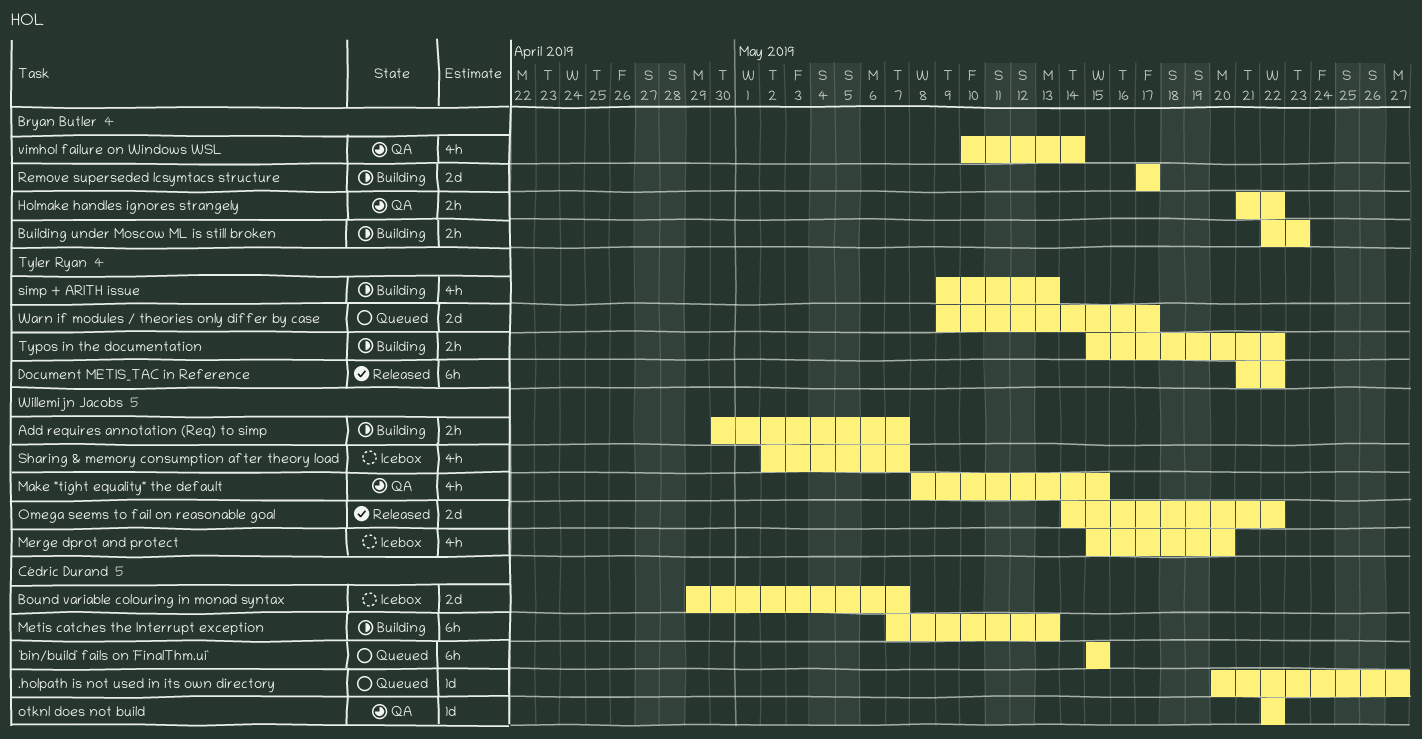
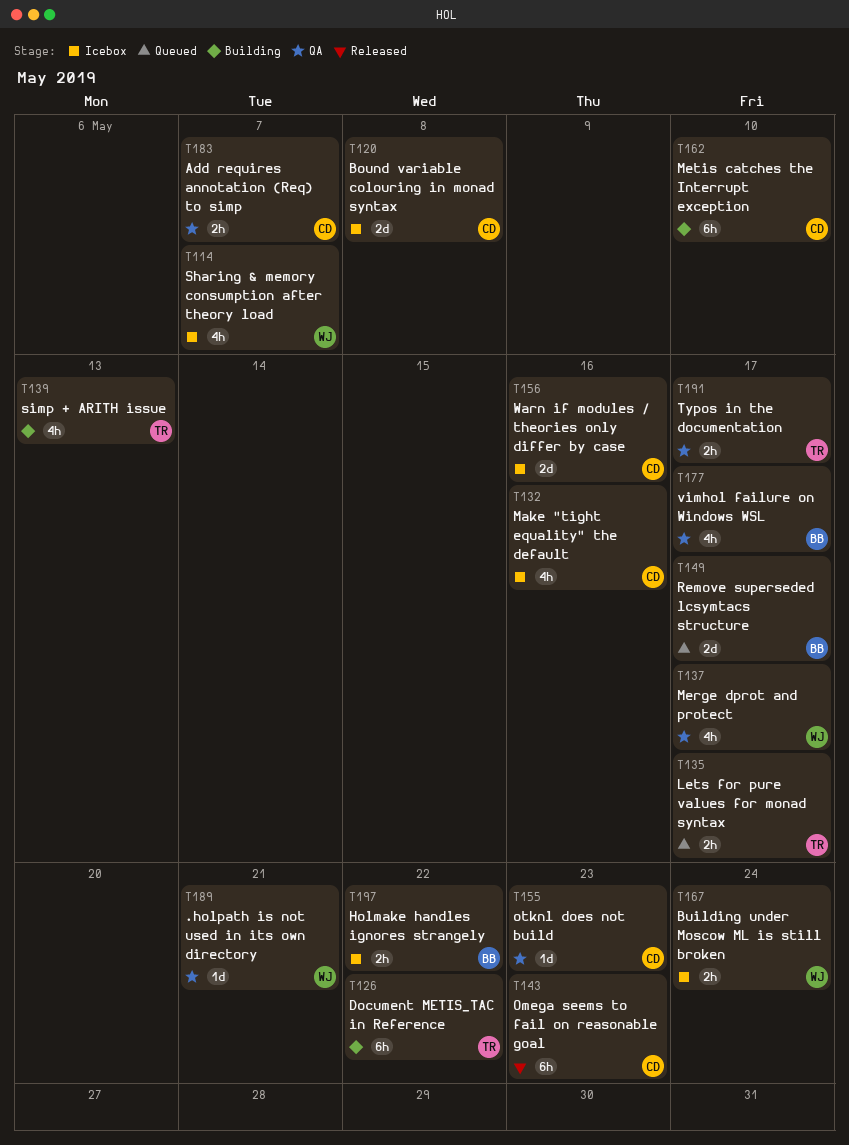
.holpath is not used in its own directory, status: Queued -> QA
.holpath is not used in its own directory, owner: Cédric Durand -> Willemijn Jacobs
.holpath is not used in its own directory, due: May 27 -> May 21
`bin/build` fails on `FinalThm.ui`: present -> none
Add requires annotation (Req) to simp, status: Building -> QA
Add requires annotation (Req) to simp, owner: Willemijn Jacobs -> Cédric Durand
Bound variable colouring in monad syntax, due: May 7 -> May 8
Building under Moscow ML is still broken, status: Building -> Icebox
Building under Moscow ML is still broken, owner: Bryan Butler -> Willemijn Jacobs
Building under Moscow ML is still broken, due: May 23 -> May 24
Document METIS_TAC in Reference, status: Released -> Building
Holmake handles ignores strangely, status: QA -> Icebox
Lets for pure values for monad syntax: none -> present
Make "tight equality" the default, status: QA -> Icebox
Make "tight equality" the default, owner: Willemijn Jacobs -> Cédric Durand
Make "tight equality" the default, due: May 15 -> May 16
Merge dprot and protect, status: Icebox -> QA
Merge dprot and protect, due: May 20 -> May 17
Metis catches the Interrupt exception, due: May 13 -> May 10
Omega seems to fail on reasonable goal, owner: Willemijn Jacobs -> Cédric Durand
Omega seems to fail on reasonable goal, estimate: 2d -> 6h
Omega seems to fail on reasonable goal, due: May 22 -> May 23
otknl does not build, due: May 22 -> May 23
Remove superseded lcsymtacs structure, status: Building -> Queued
Typos in the documentation, status: Building -> QA
Typos in the documentation, due: May 22 -> May 17
vimhol failure on Windows WSL, due: May 14 -> May 17
Warn if modules / theories only differ by case, status: Queued -> Icebox
Warn if modules / theories only differ by case, owner: Tyler Ryan -> Cédric Durand
Warn if modules / theories only differ by case, due: May 17 -> May 16

